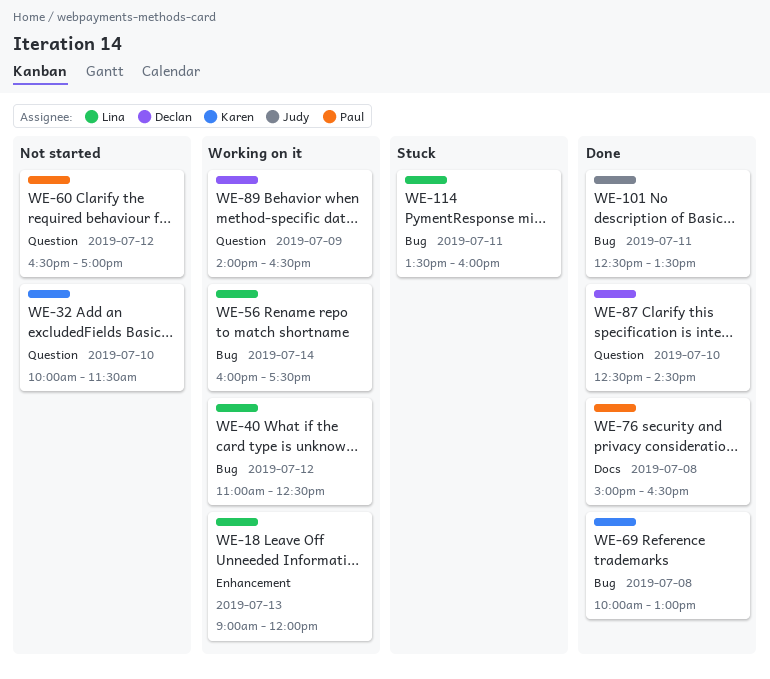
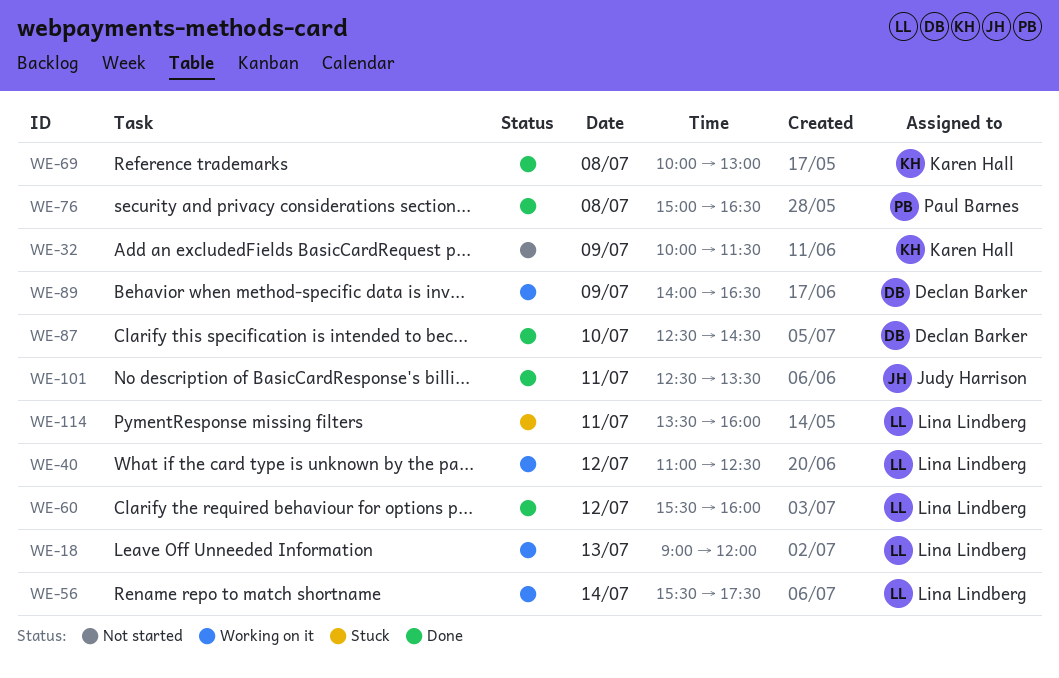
WE-32, day: Jul 10 -> Jul 9
WE-56, begins: 16:00 -> 15:30
WE-60, status: Not started -> Done
WE-60, owner: Paul Barnes -> Lina Lindberg
WE-60, begins: 16:30 -> 15:30
WE-60, ends: 17:00 -> 16:00

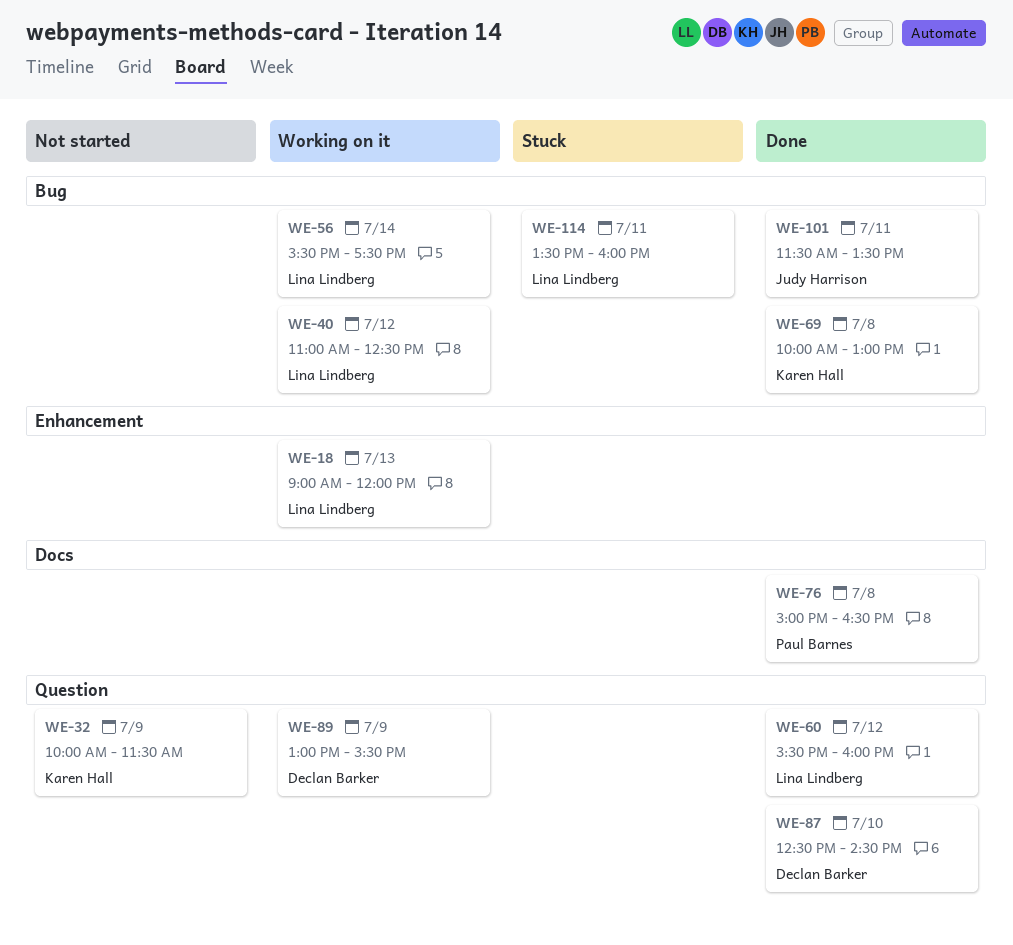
WE-89, begins: 14:00 -> 13:00
WE-89, ends: 16:30 -> 15:30
WE-101, begins: 12:30 -> 11:30

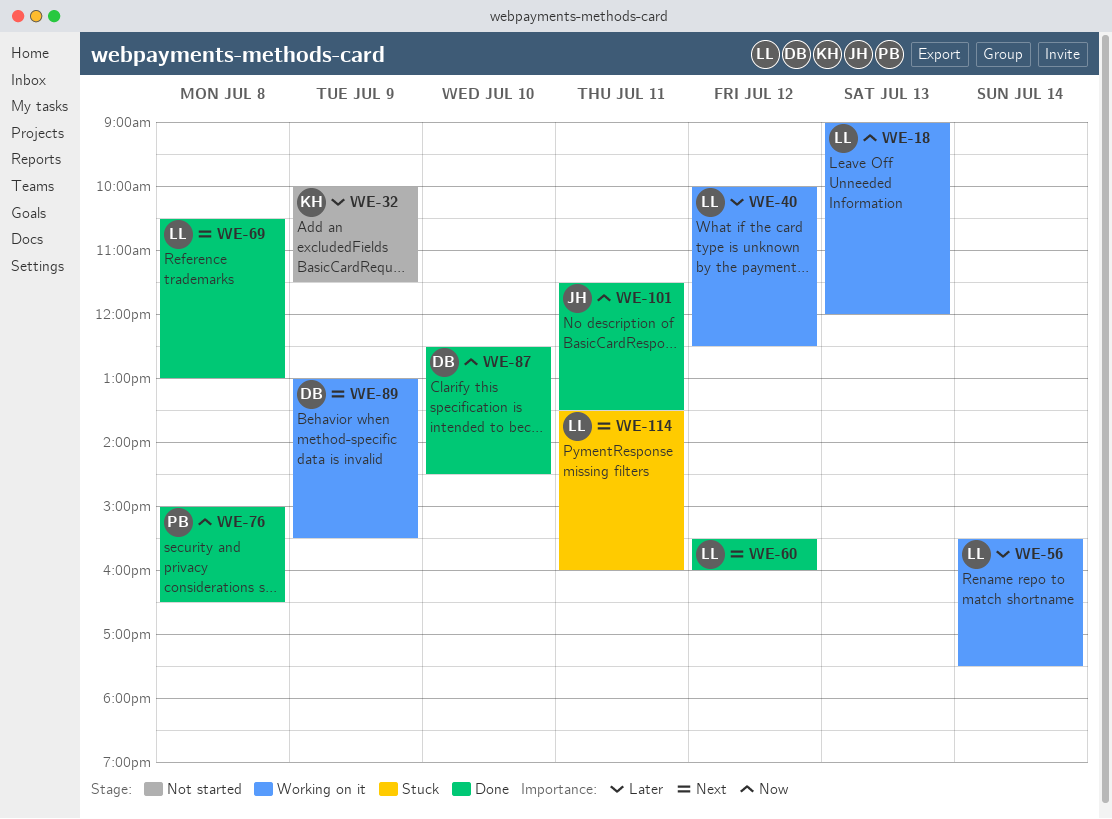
WE-40, begins: 11:00 -> 10:00
WE-69, owner: Karen Hall -> Lina Lindberg
WE-69, begins: 10:00 -> 10:30

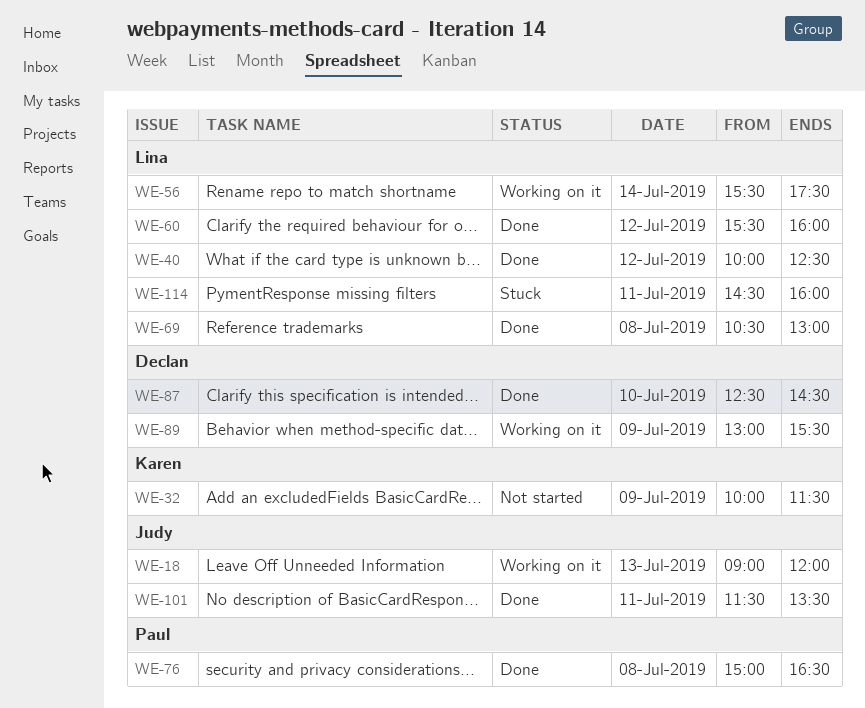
WE-18, owner: Lina -> Judy
WE-40, status: Working on it -> Done
WE-114, begins: 13:30 -> 14:30

